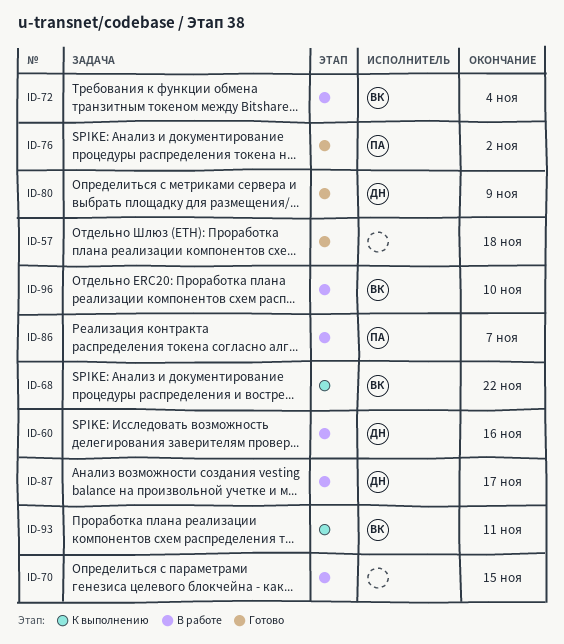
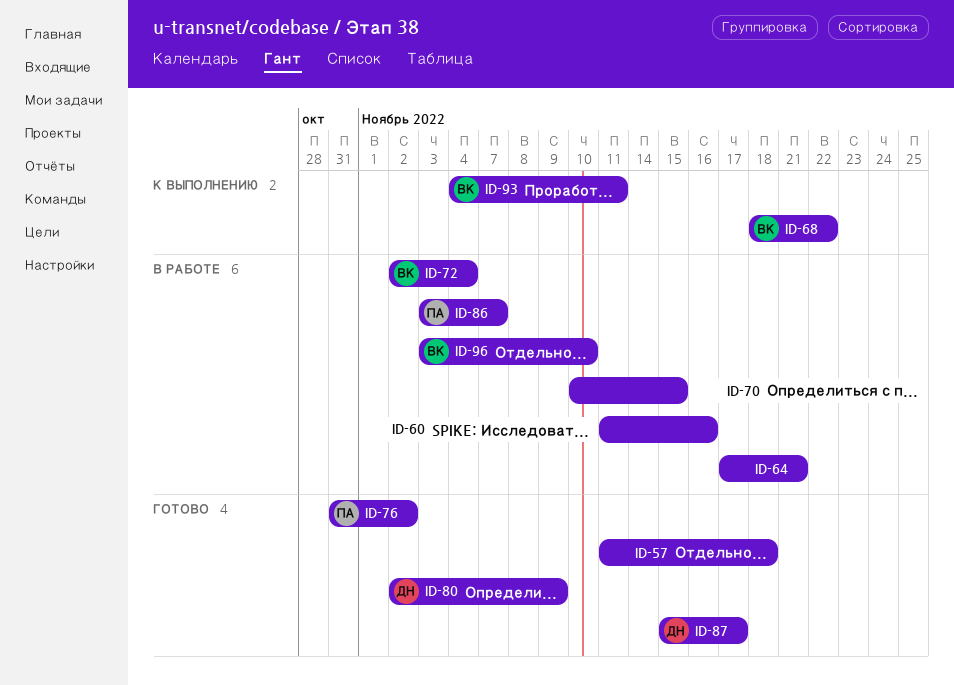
ID-60, owner: ДН -> none
ID-64: none -> present
ID-87, status: В работе -> Готово

